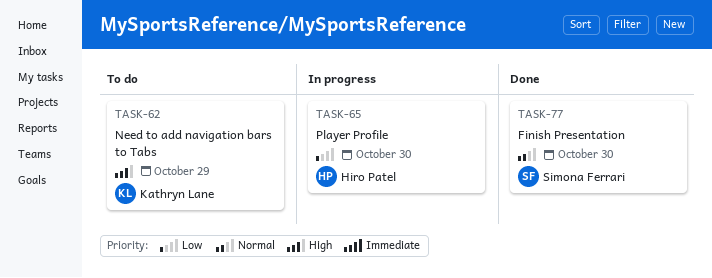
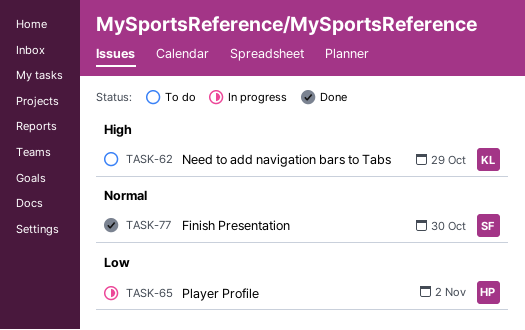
TASK-65, due: Oct 30 -> Nov 2

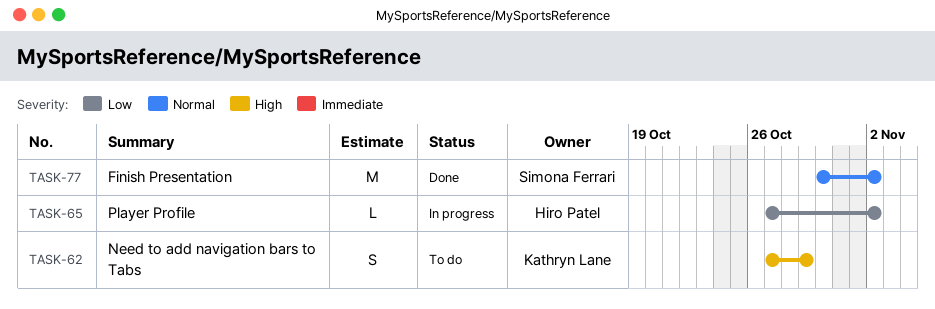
TASK-77, due: Oct 30 -> Nov 2

